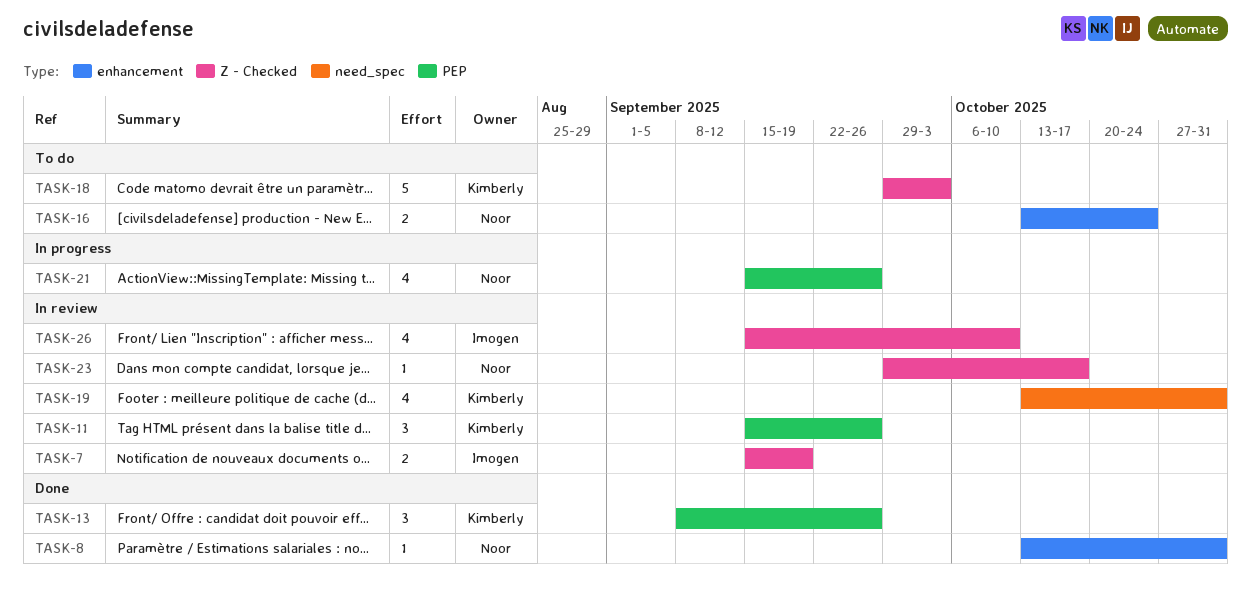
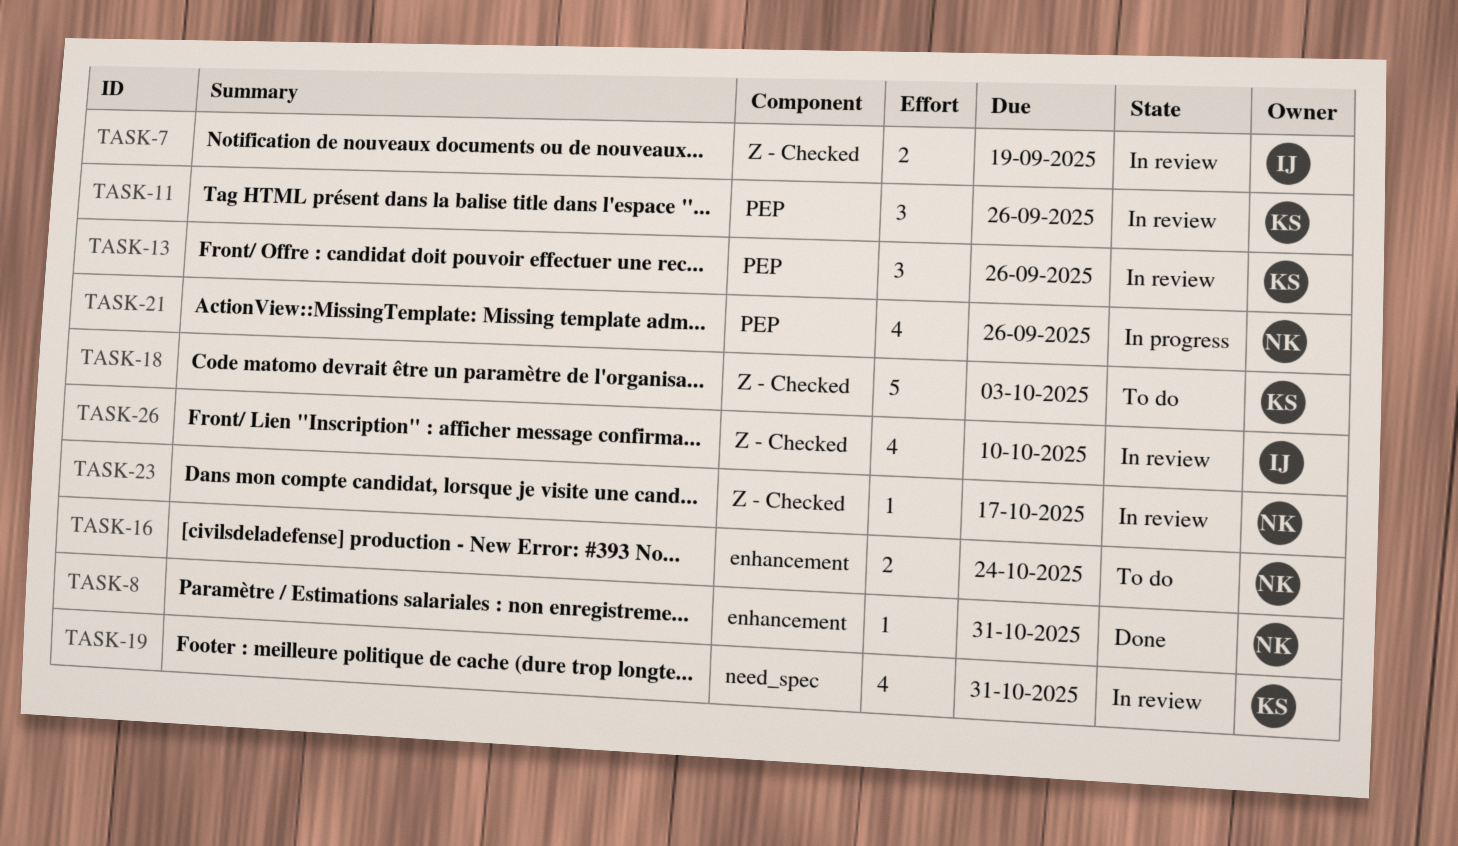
TASK-13, status: Done -> In review

